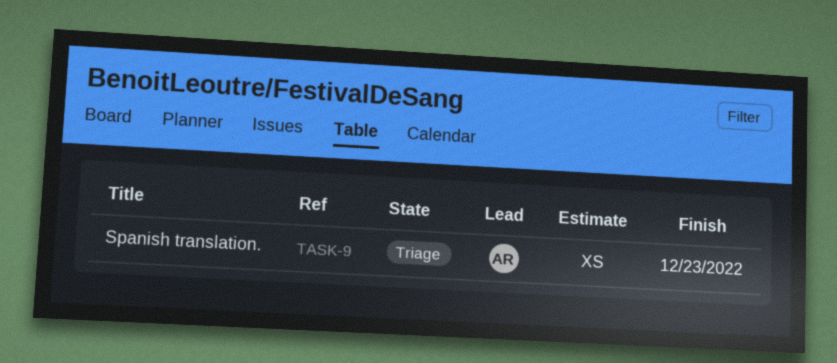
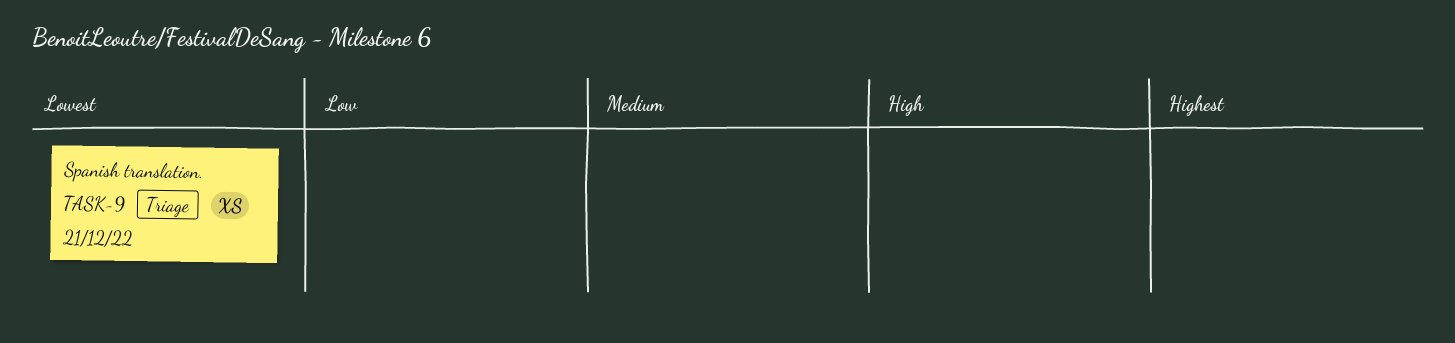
TASK-9, due: Dec 23 -> Dec 21

